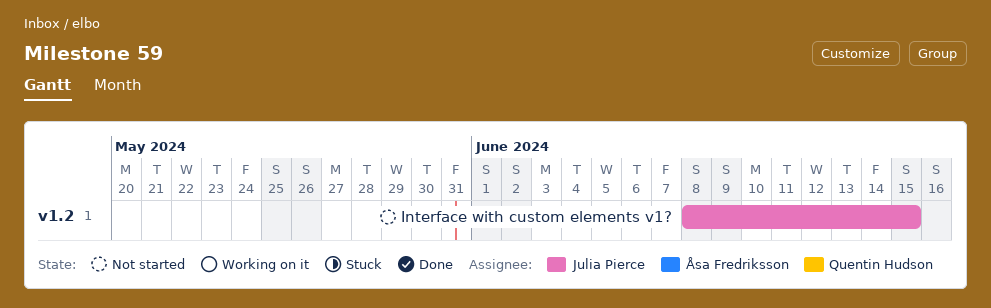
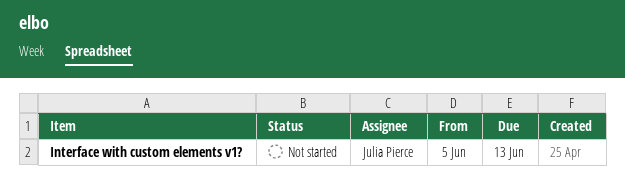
Interface with custom elements v1?, start: Jun 8 -> Jun 5
Interface with custom elements v1?, due: Jun 15 -> Jun 13

